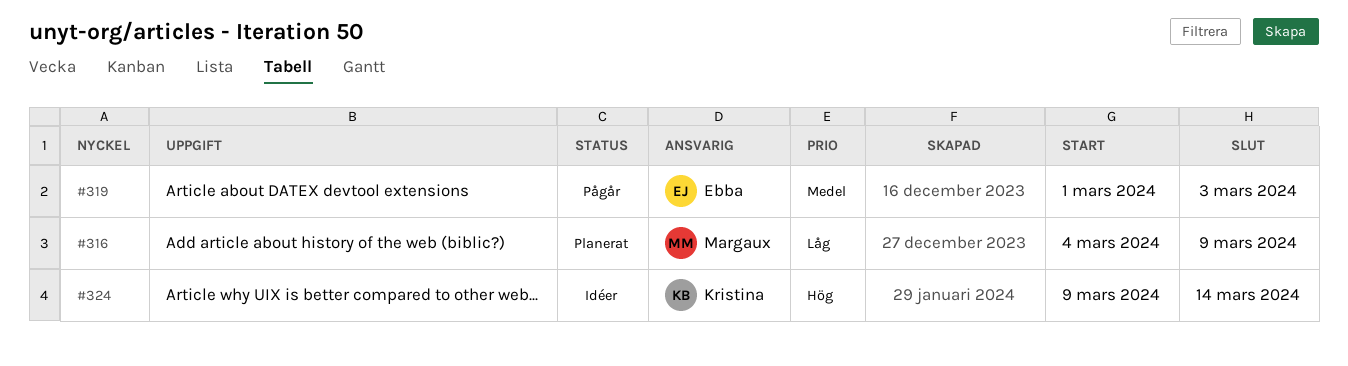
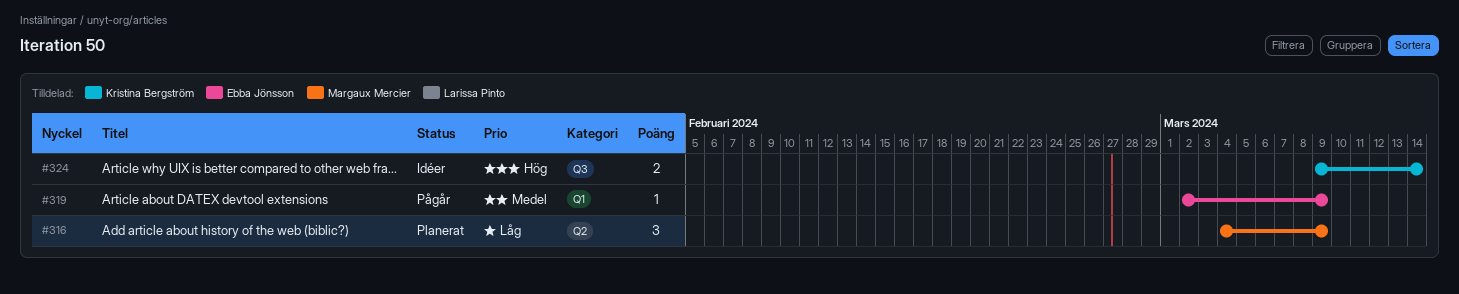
#319, start: Mar 1 -> Mar 2
#319, due: Mar 3 -> Mar 9

